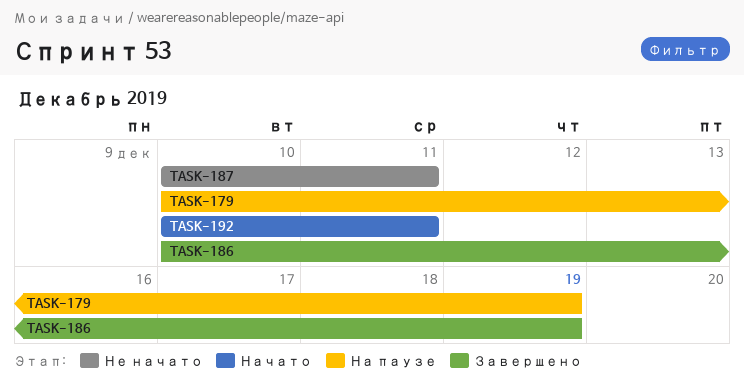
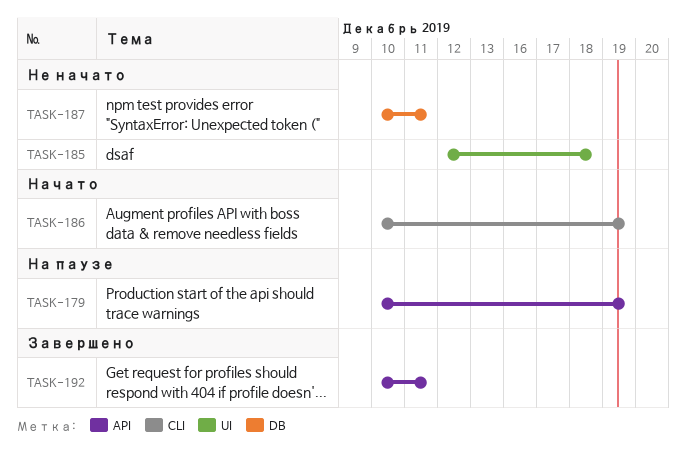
TASK-185: none -> present
TASK-186, status: Завершено -> Начато
TASK-192, status: Начато -> Завершено

